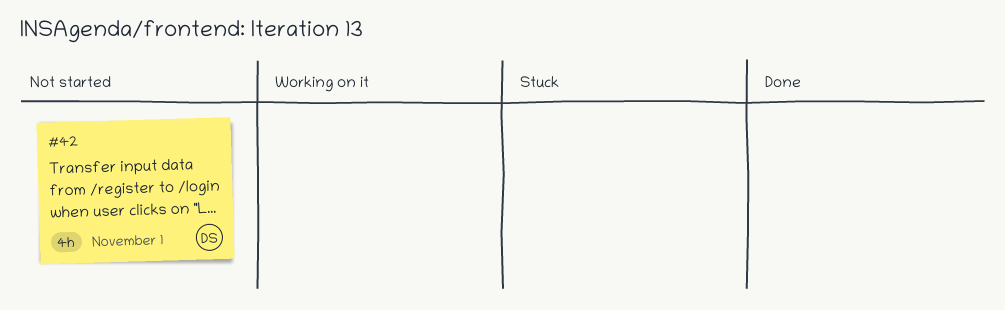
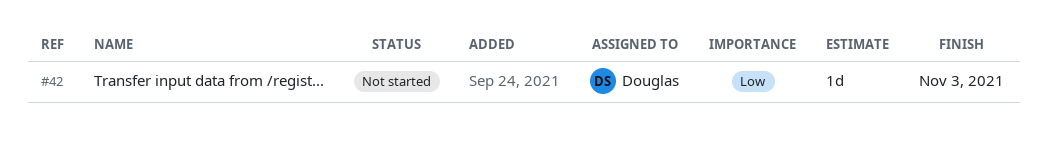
#42, estimate: 4h -> 1d
#42, due: Nov 1 -> Nov 3

